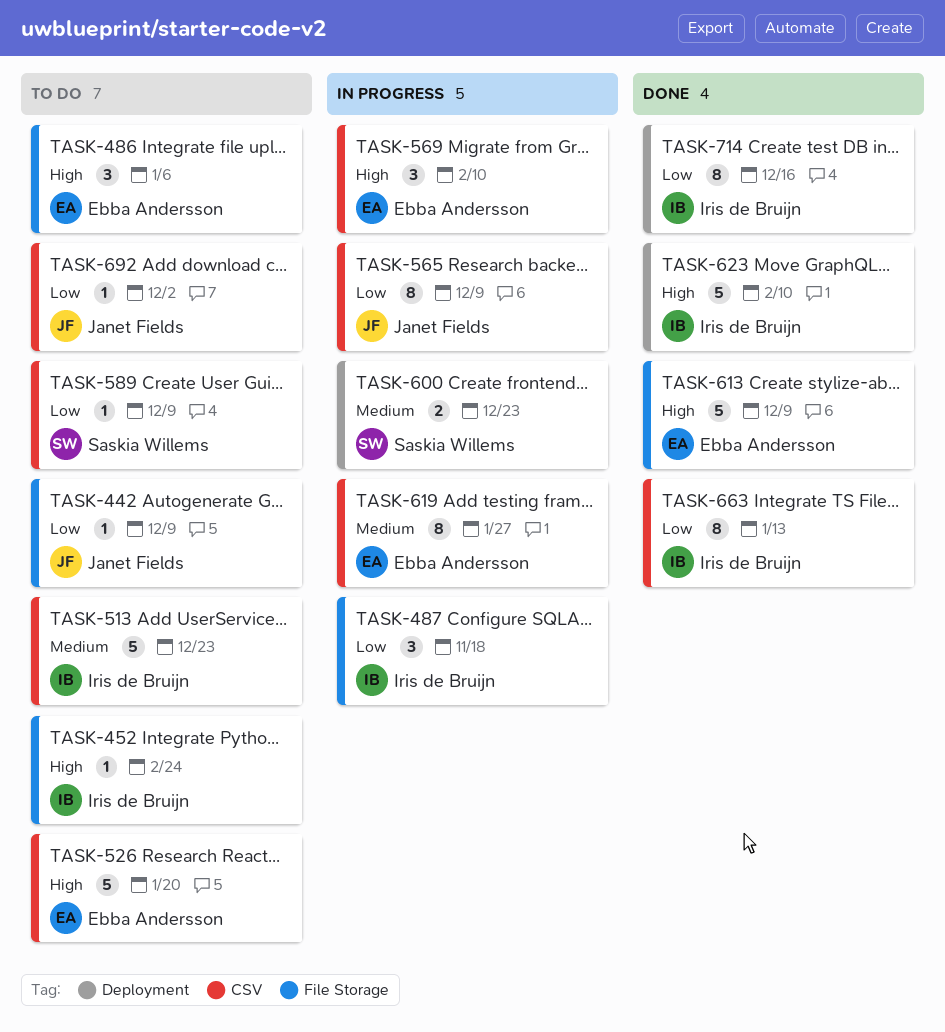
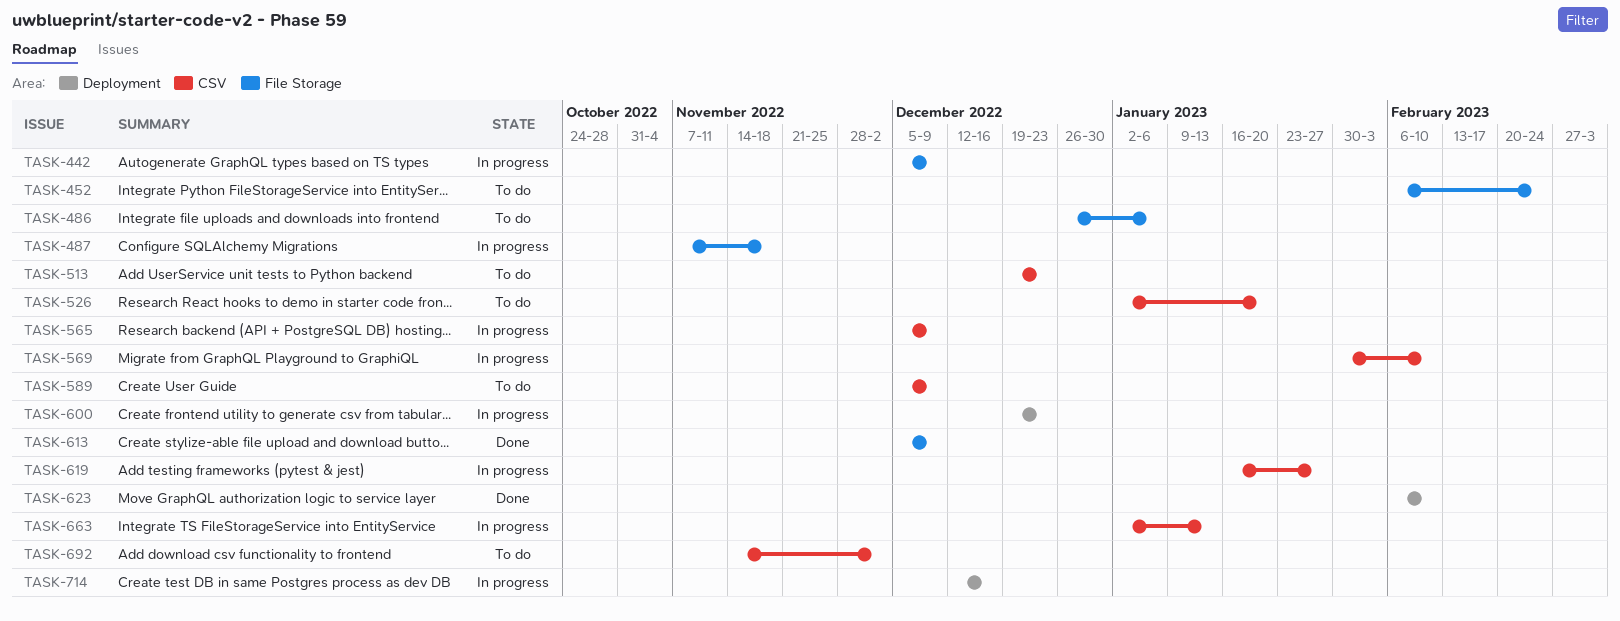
TASK-442, status: To do -> In progress
TASK-663, status: Done -> In progress
TASK-714, status: Done -> In progress

